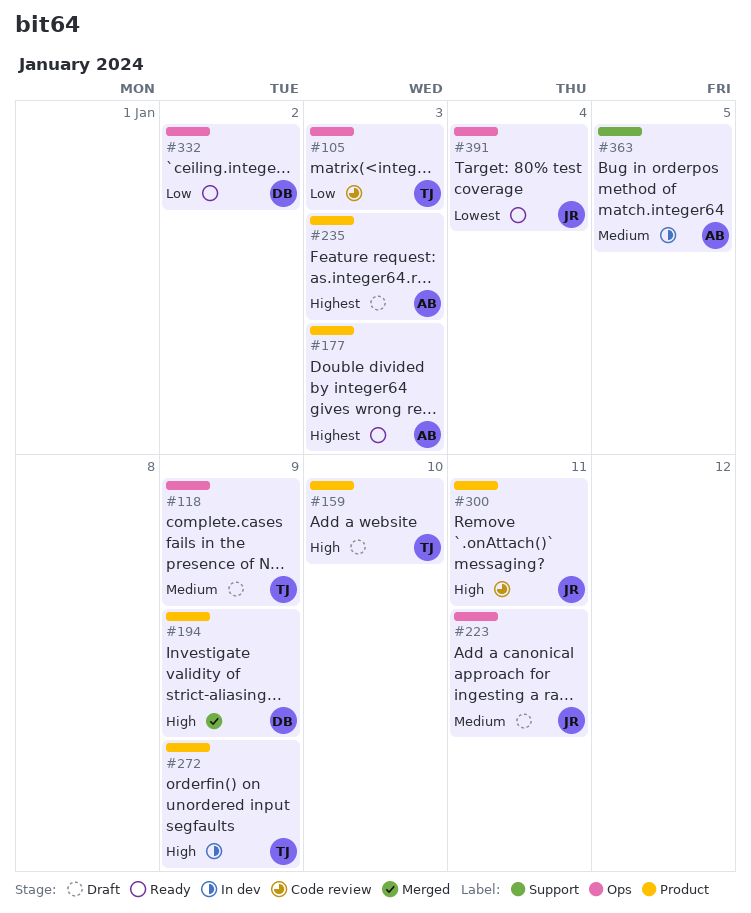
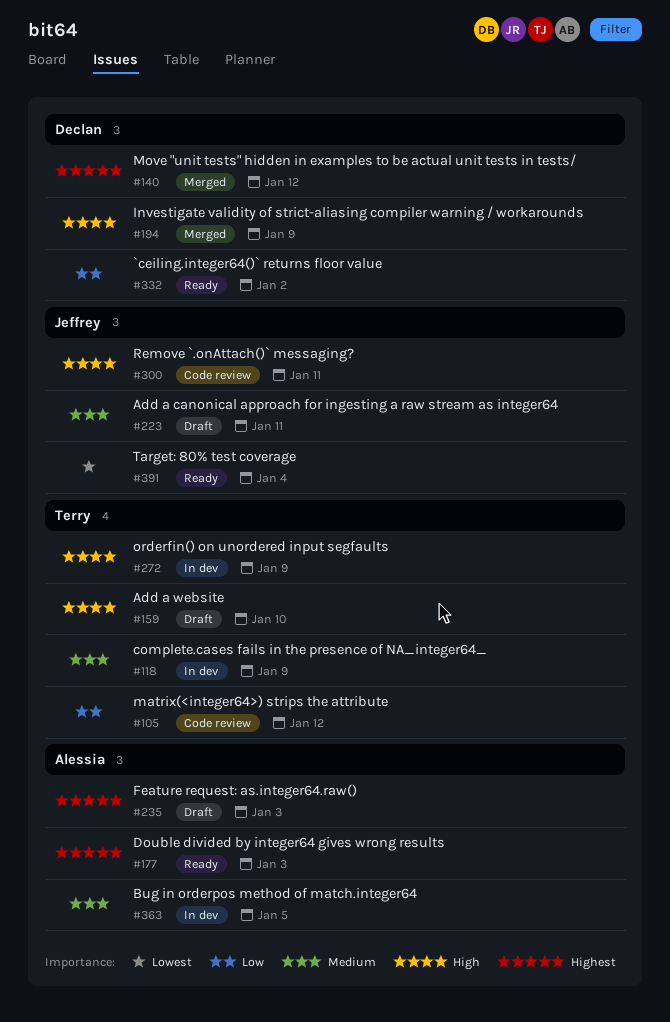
#105, due: Jan 3 -> Jan 12
#118, status: Draft -> In dev
#140: none -> present

